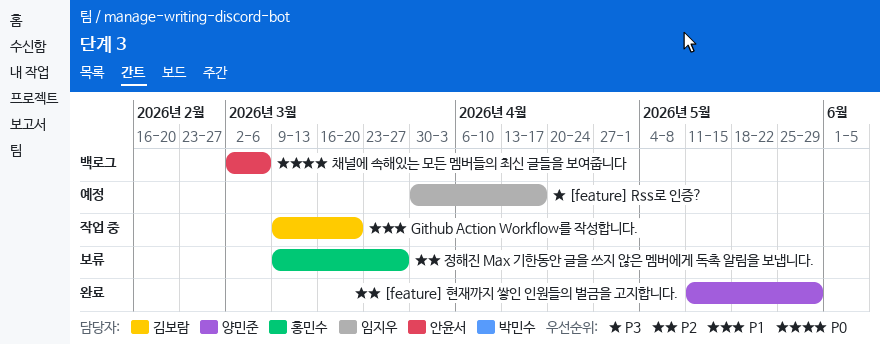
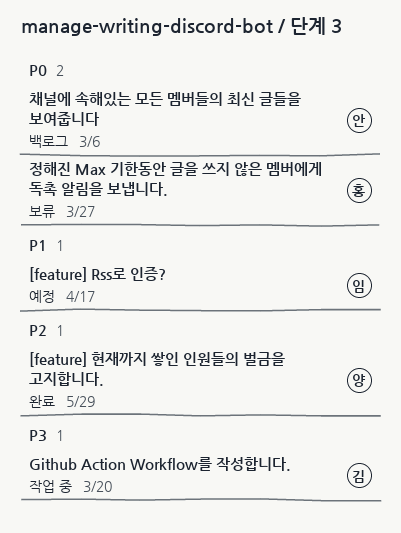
[feature] Rss로 인증?, priority: P3 -> P1
Github Action Workflow를 작성합니다., priority: P1 -> P3
정해진 Max 기한동안 글을 쓰지 않은 멤버에게 독촉 알림을 보냅니다., priority: P2 -> P0

